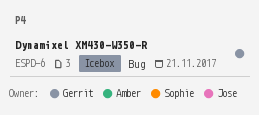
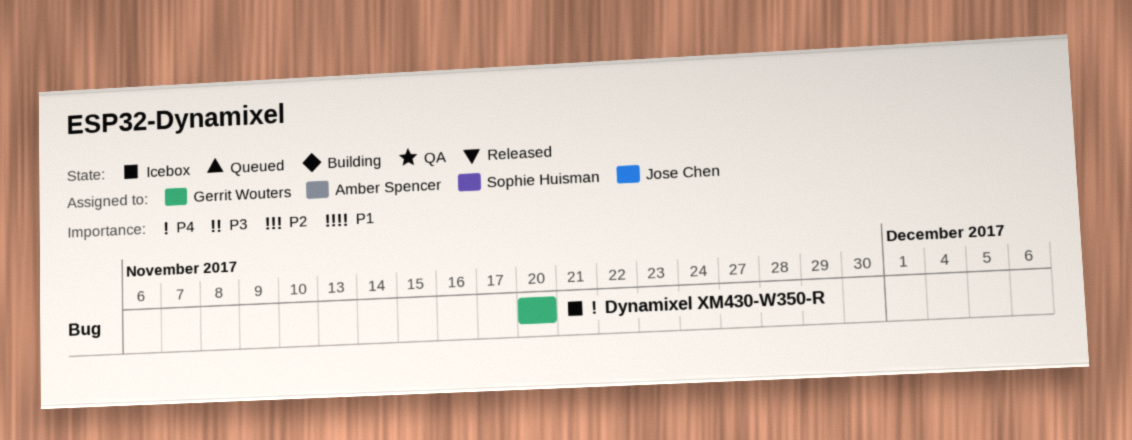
Dynamixel XM430-W350-R, due: Nov 21 -> Nov 20

